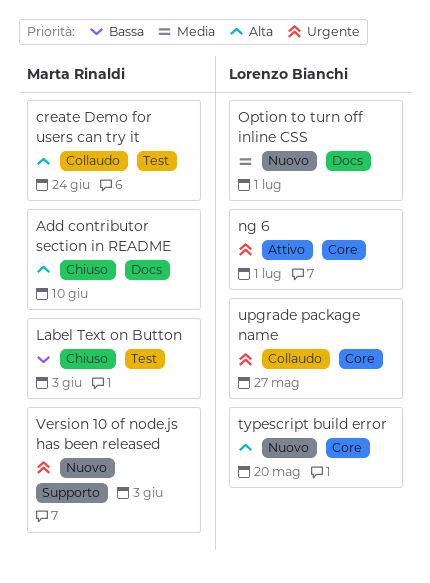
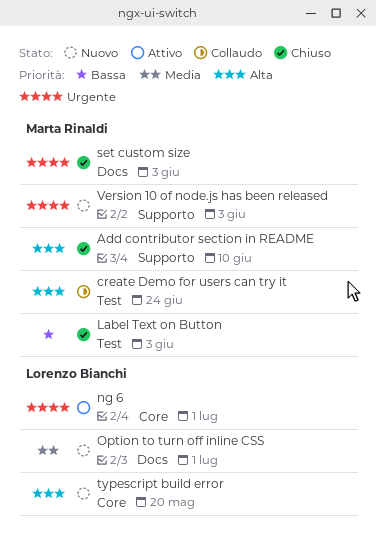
Add contributor section in README, label: Docs -> Supporto
set custom size: none -> present
upgrade package name: present -> none

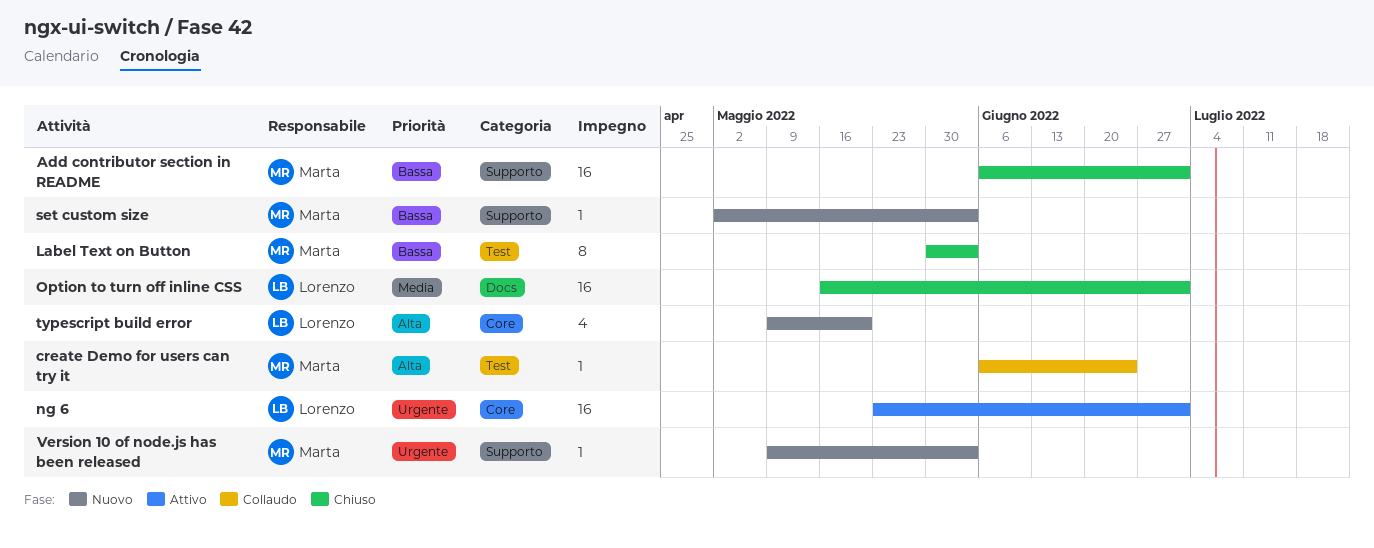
Add contributor section in README, priority: Alta -> Bassa
Add contributor section in README, due: Jun 10 -> Jul 1
Option to turn off inline CSS, status: Nuovo -> Chiuso
set custom size, status: Chiuso -> Nuovo
set custom size, priority: Urgente -> Bassa
set custom size, label: Docs -> Supporto

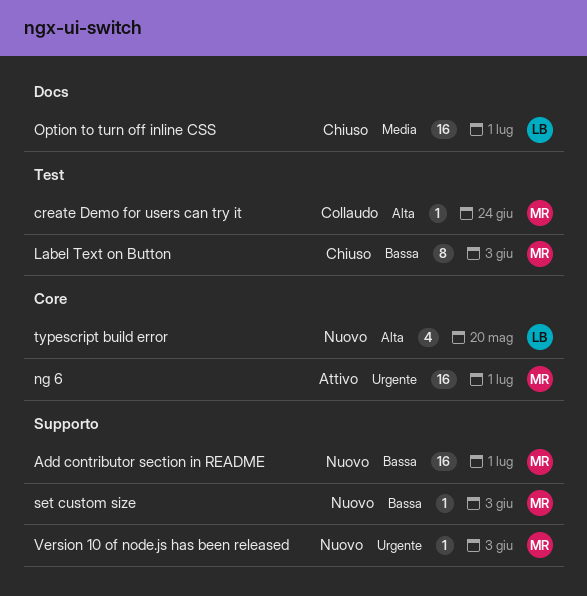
Add contributor section in README, status: Chiuso -> Nuovo
ng 6, owner: Lorenzo -> Marta

